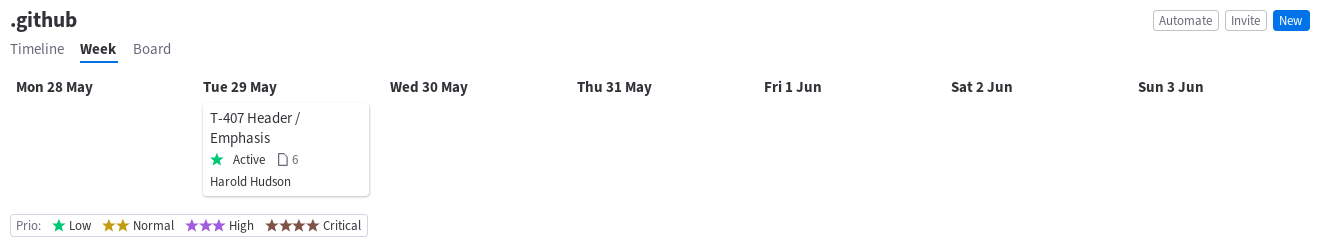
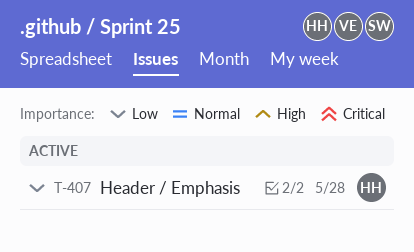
T-407, due: May 29 -> May 28

